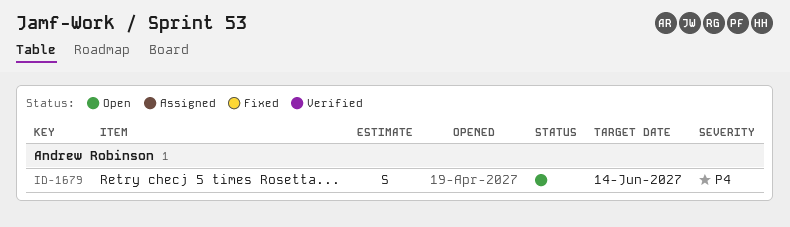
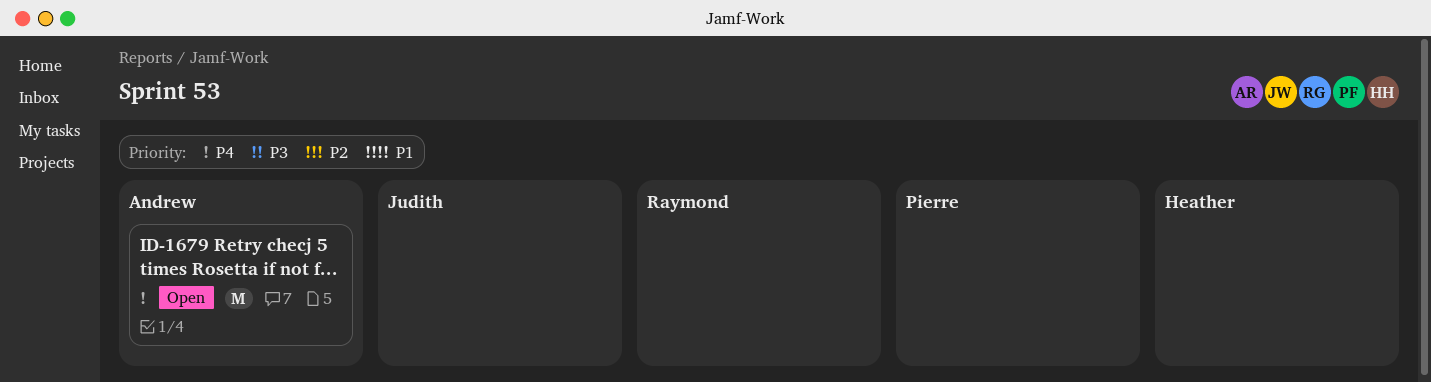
ID-1679, estimate: S -> M

